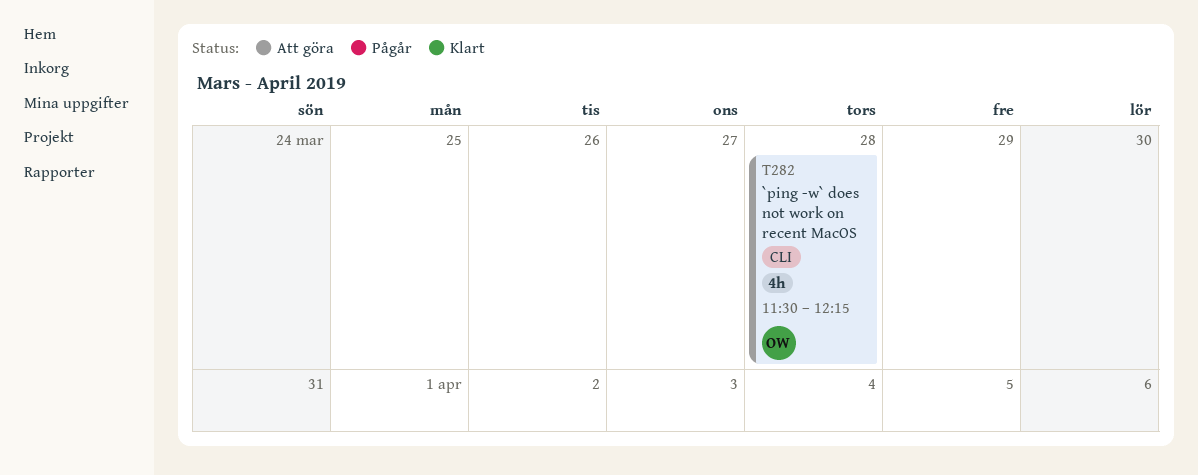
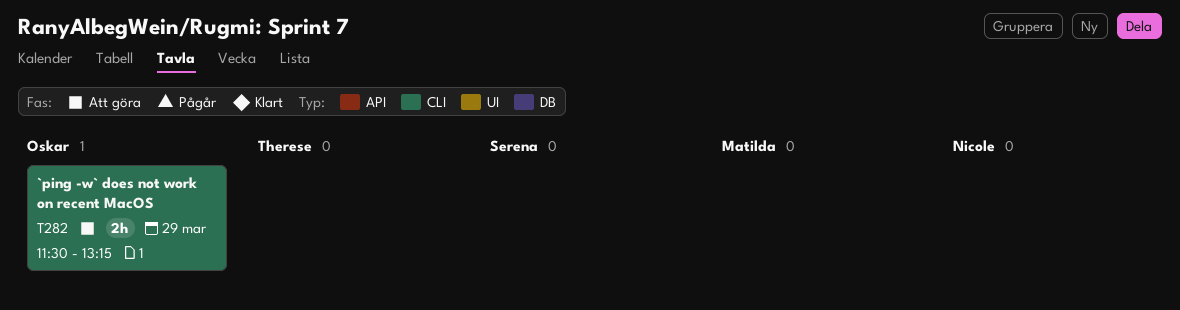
T282, estimate: 4h -> 2h
T282, day: Mar 28 -> Mar 29
T282, ends: 12:15 -> 13:15

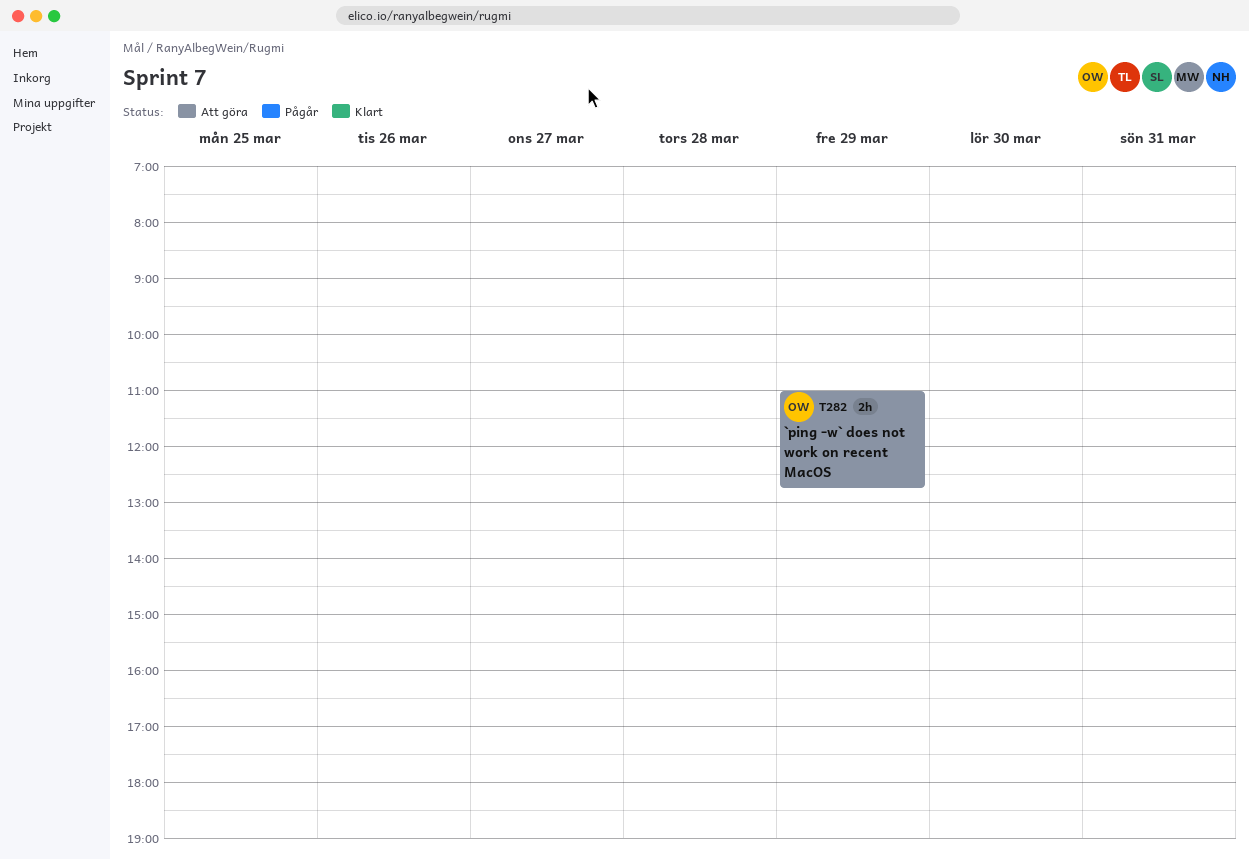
T282, begins: 11:30 -> 11:00
T282, ends: 13:15 -> 12:45

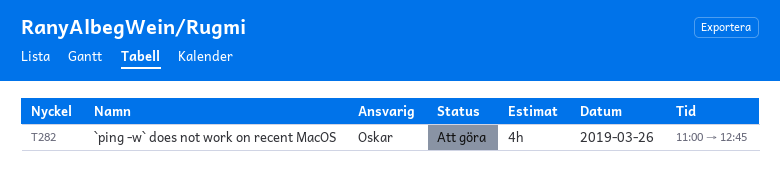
T282, estimate: 2h -> 4h
T282, day: Mar 29 -> Mar 26

